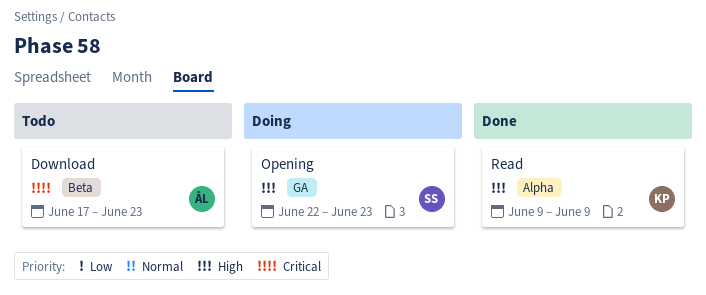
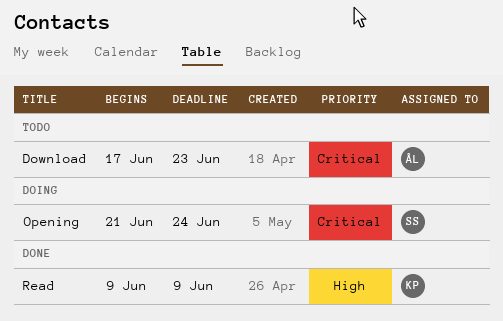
Opening, priority: High -> Critical
Opening, start: Jun 22 -> Jun 21
Opening, due: Jun 23 -> Jun 24

